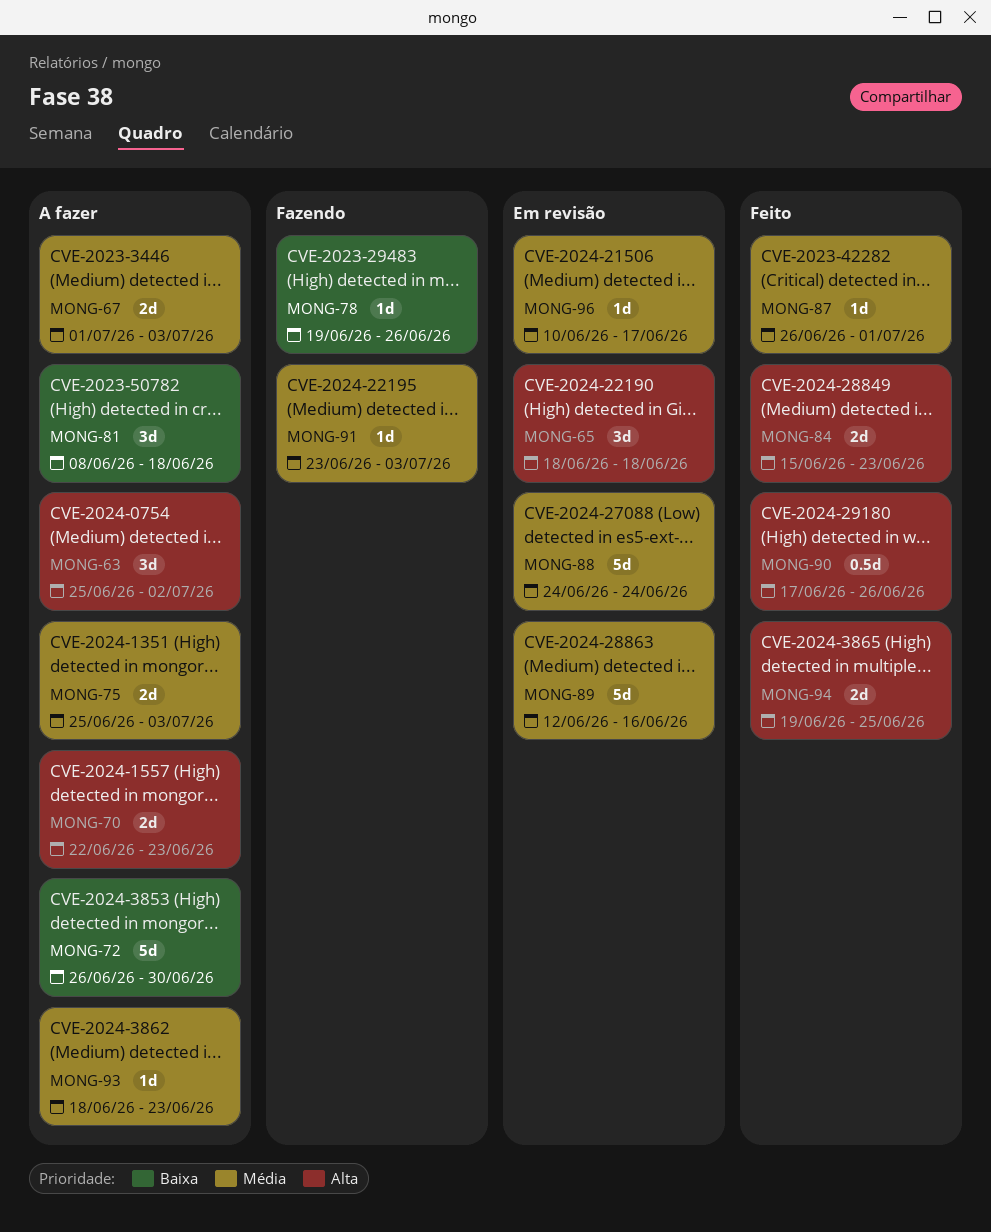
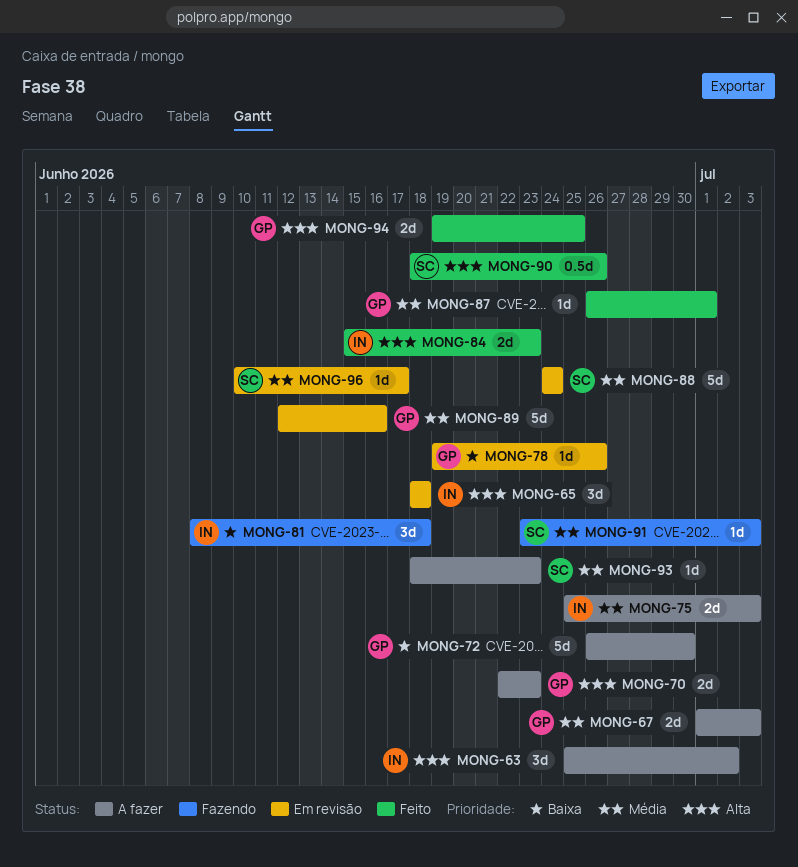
MONG-78, status: Fazendo -> Em revisão
MONG-81, status: A fazer -> Fazendo
MONG-90, start: Jun 17 -> Jun 18

